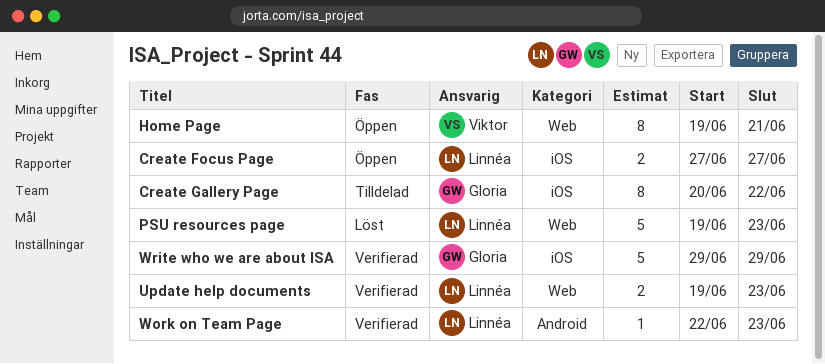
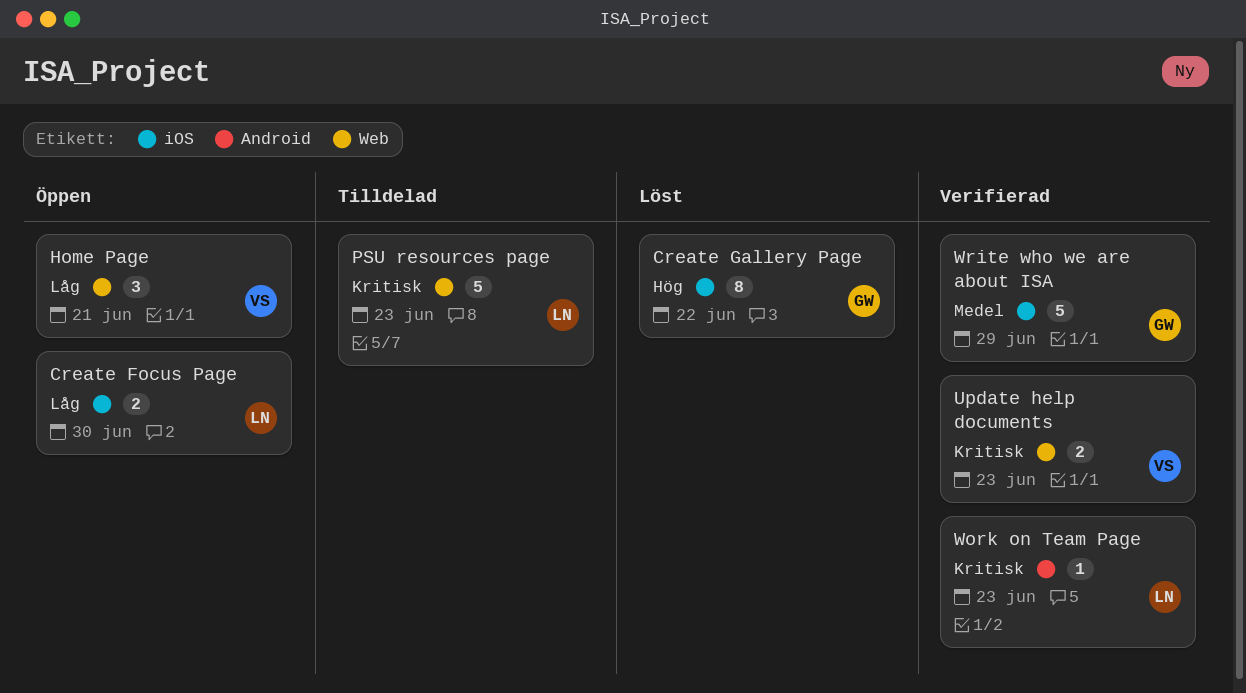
Create Focus Page, due: Jun 27 -> Jun 30
Create Gallery Page, status: Tilldelad -> Löst
Home Page, estimate: 8 -> 3
PSU resources page, status: Löst -> Tilldelad
Update help documents, owner: Linnéa -> Viktor

